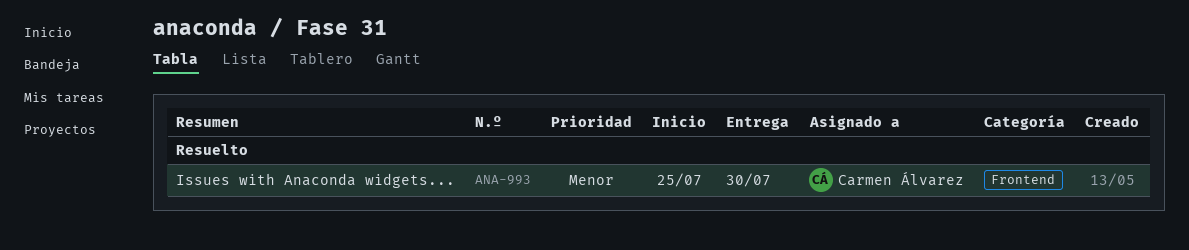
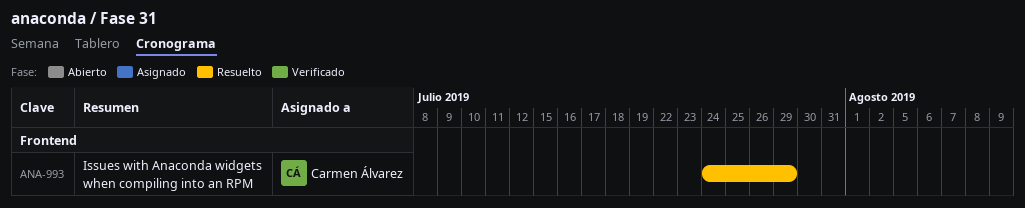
ANA-993, start: Jul 25 -> Jul 24
ANA-993, due: Jul 30 -> Jul 29

